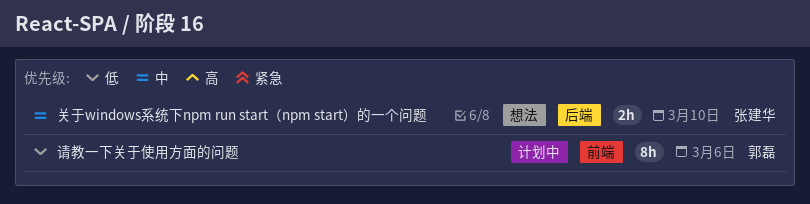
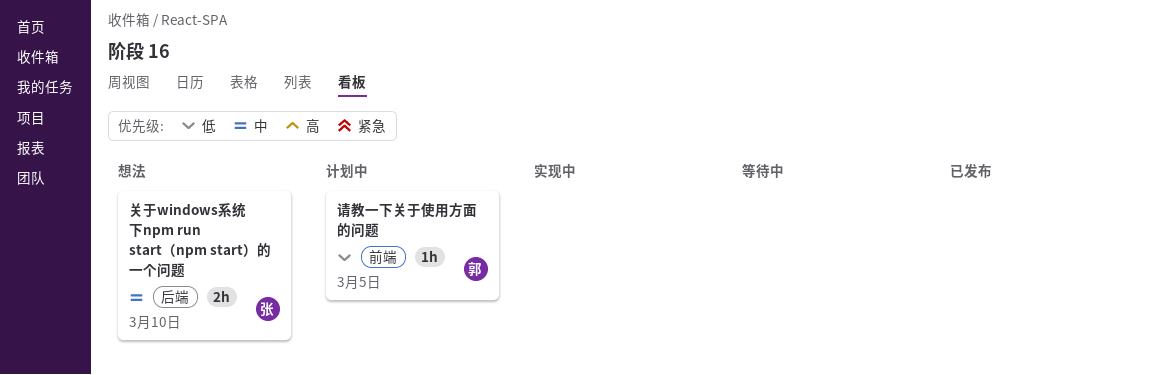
请教一下关于使用方面的问题, estimate: 8h -> 1h
请教一下关于使用方面的问题, due: Mar 6 -> Mar 5

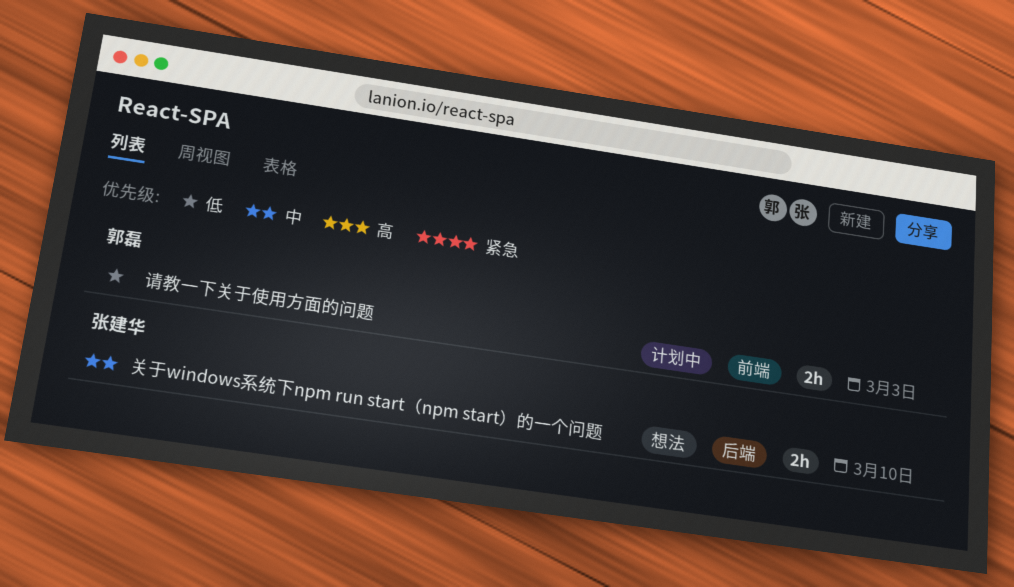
请教一下关于使用方面的问题, estimate: 1h -> 2h
请教一下关于使用方面的问题, due: Mar 5 -> Mar 3

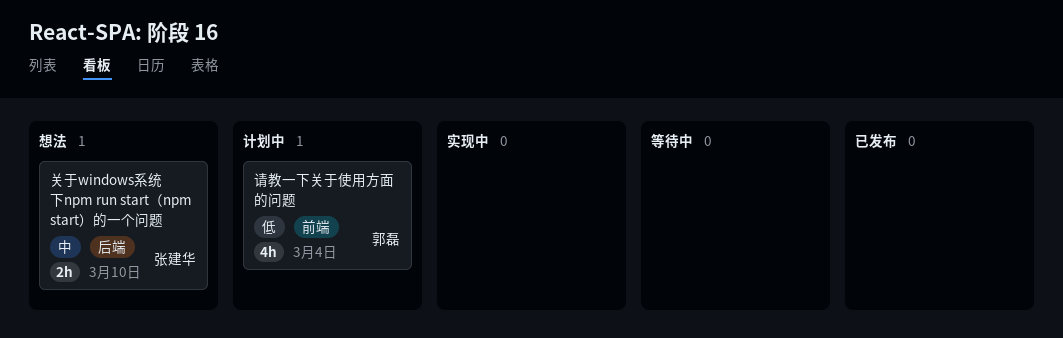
请教一下关于使用方面的问题, estimate: 2h -> 4h
请教一下关于使用方面的问题, due: Mar 3 -> Mar 4

